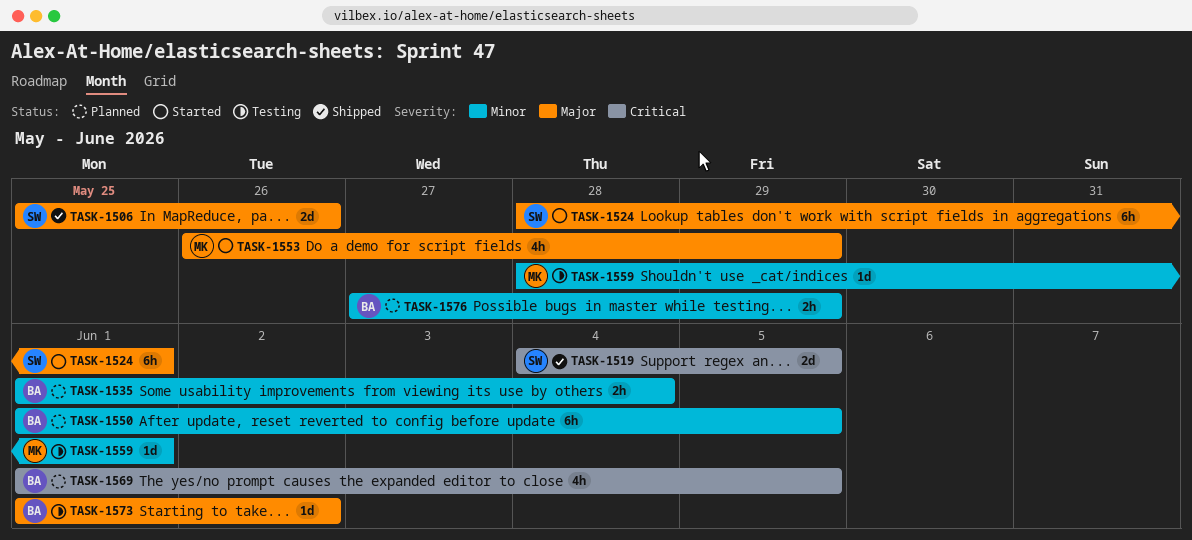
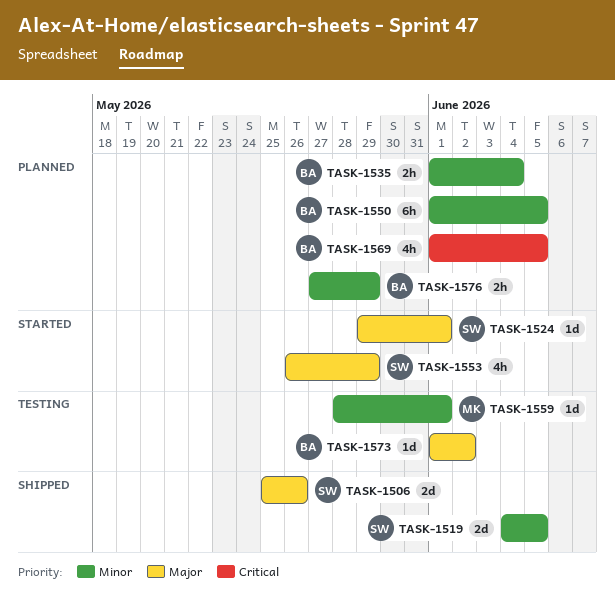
TASK-1519, priority: Critical -> Minor
TASK-1524, estimate: 6h -> 1d
TASK-1524, start: May 28 -> May 29
TASK-1553, owner: MK -> SW

